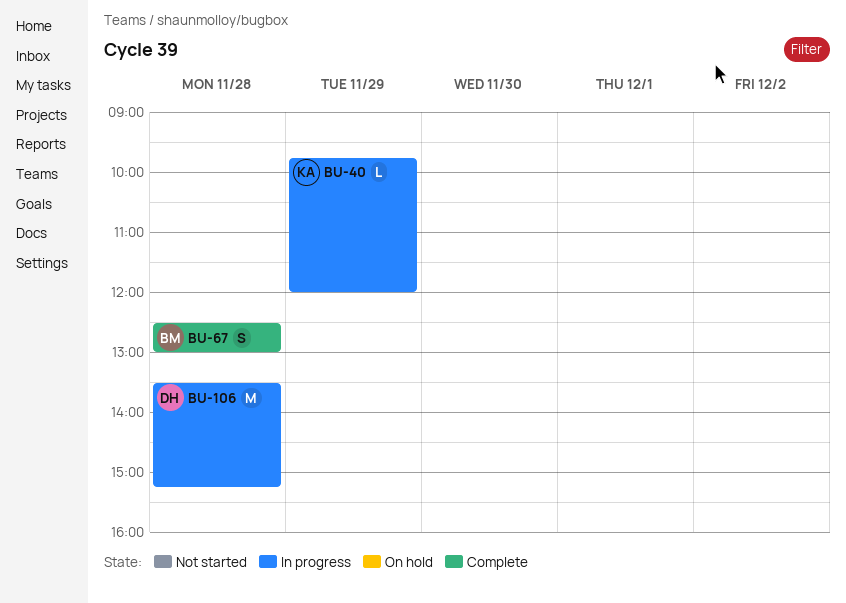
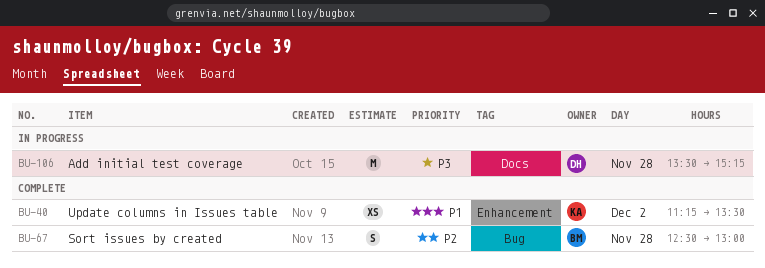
BU-40, status: In progress -> Complete
BU-40, estimate: L -> XS
BU-40, day: Nov 29 -> Dec 2
BU-40, begins: 09:45 -> 11:15
BU-40, ends: 12:00 -> 13:30

